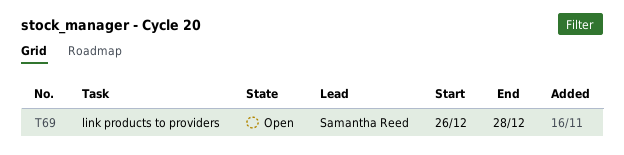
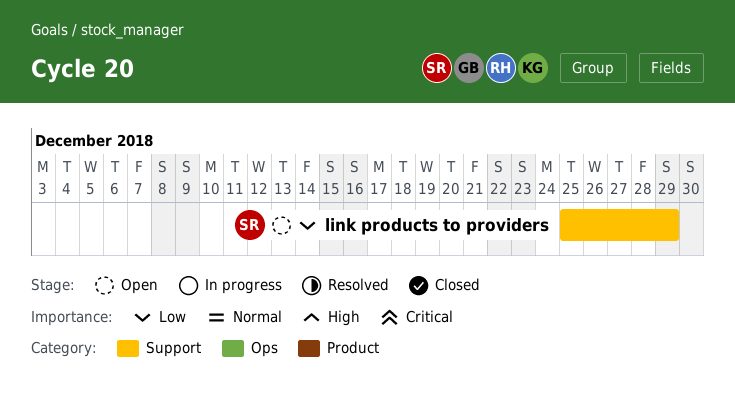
link products to providers, start: Dec 26 -> Dec 25
link products to providers, due: Dec 28 -> Dec 29

